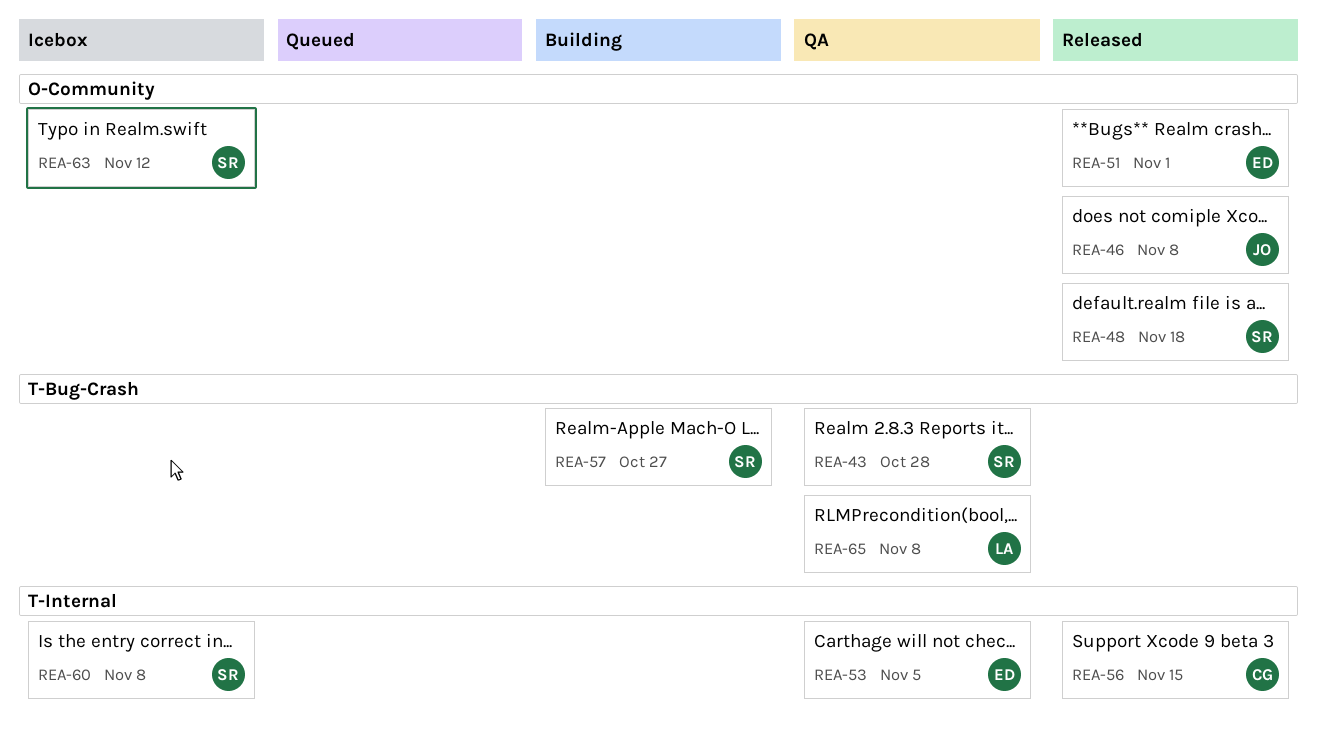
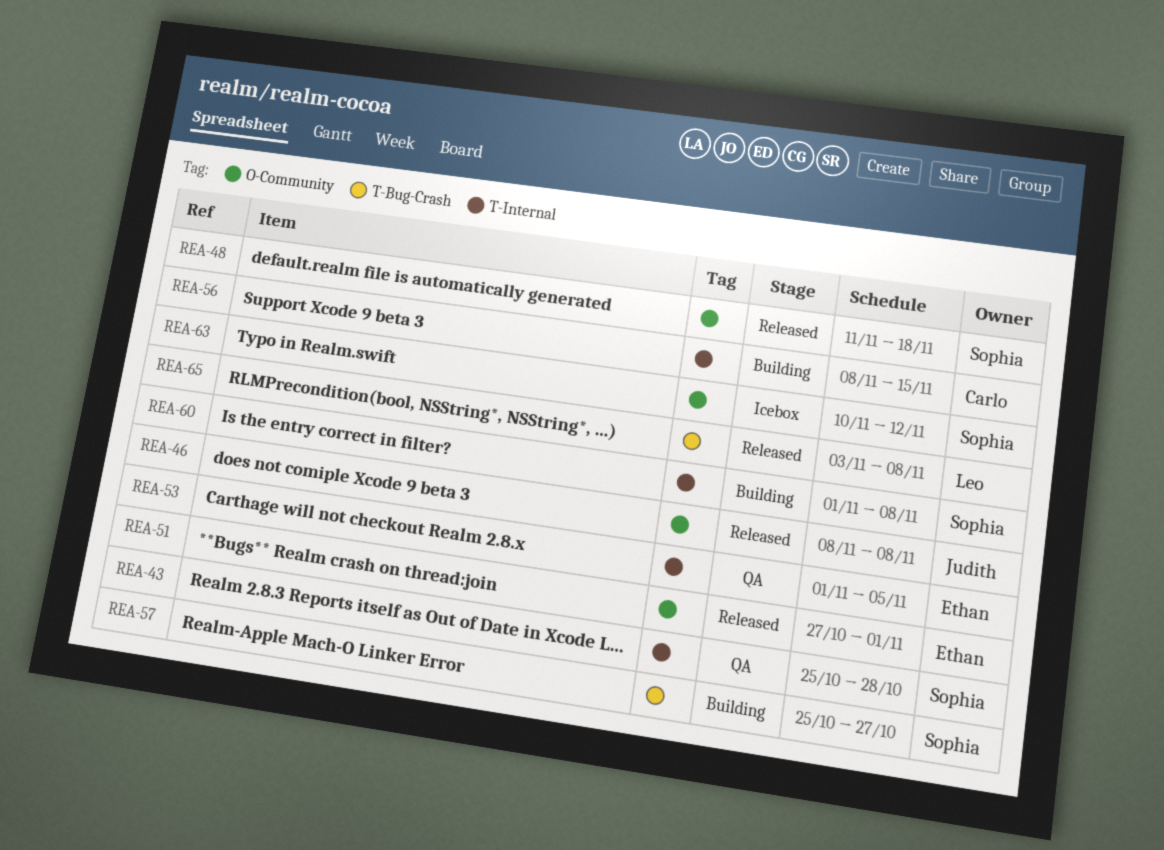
REA-43, label: T-Bug-Crash -> T-Internal
REA-56, status: Released -> Building
REA-60, status: Icebox -> Building
REA-65, status: QA -> Released

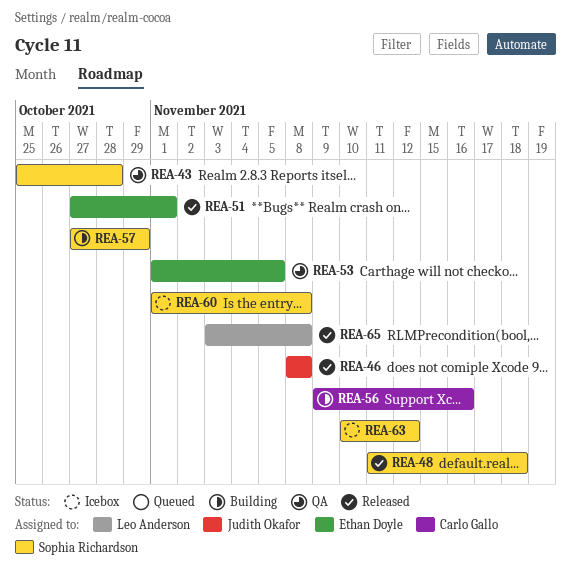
REA-56, start: Nov 8 -> Nov 9
REA-56, due: Nov 15 -> Nov 16
REA-57, start: Oct 25 -> Oct 27
REA-57, due: Oct 27 -> Oct 29
REA-60, status: Building -> Icebox

